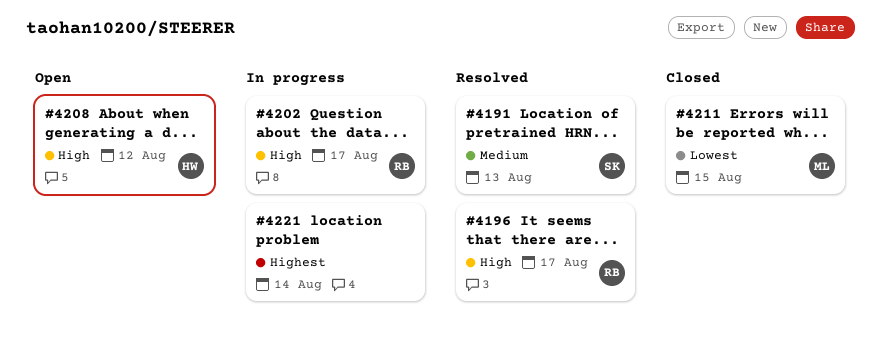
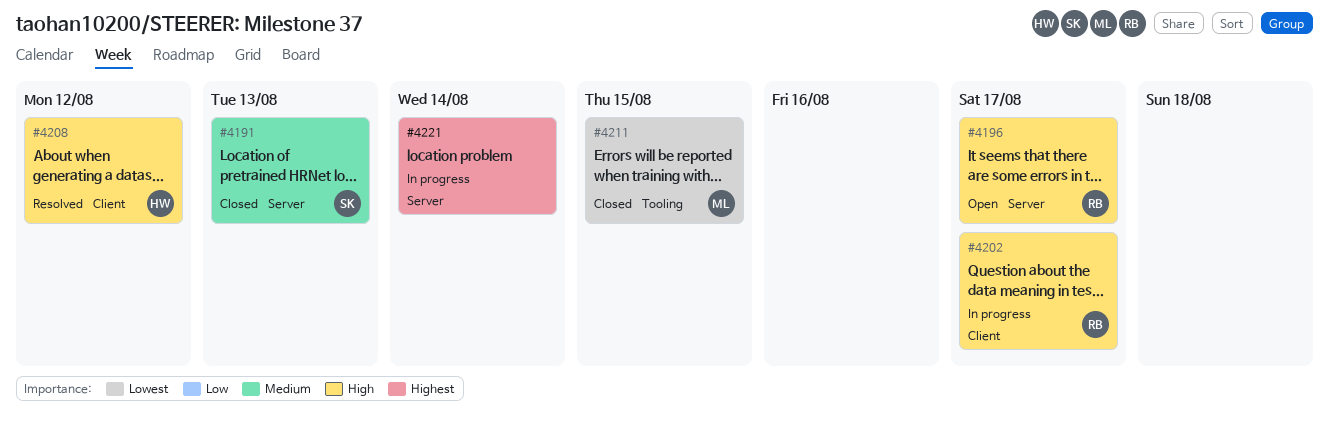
#4191, status: Resolved -> Closed
#4196, status: Resolved -> Open
#4208, status: Open -> Resolved

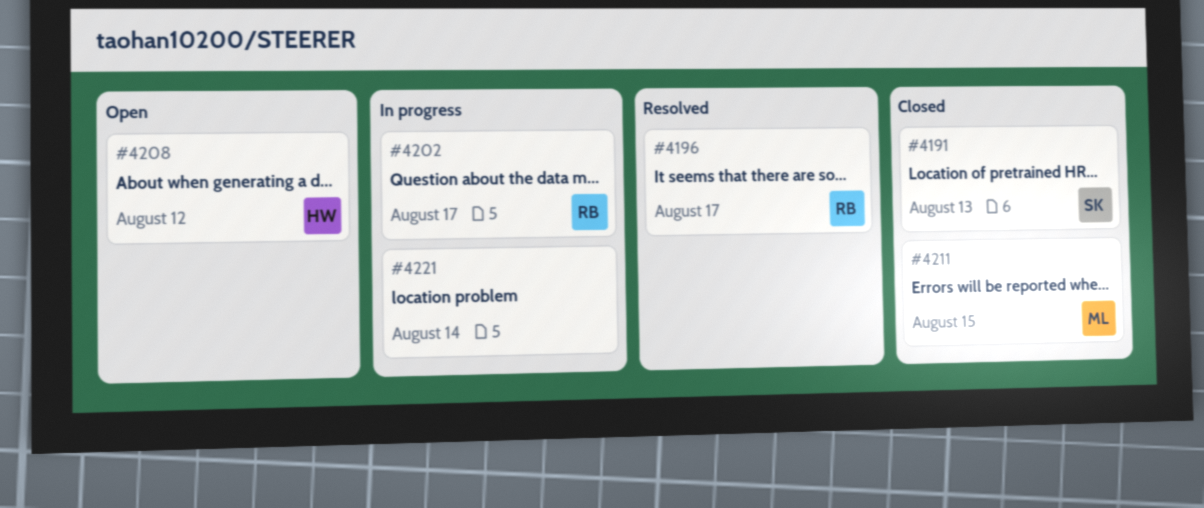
#4196, status: Open -> Resolved
#4208, status: Resolved -> Open

